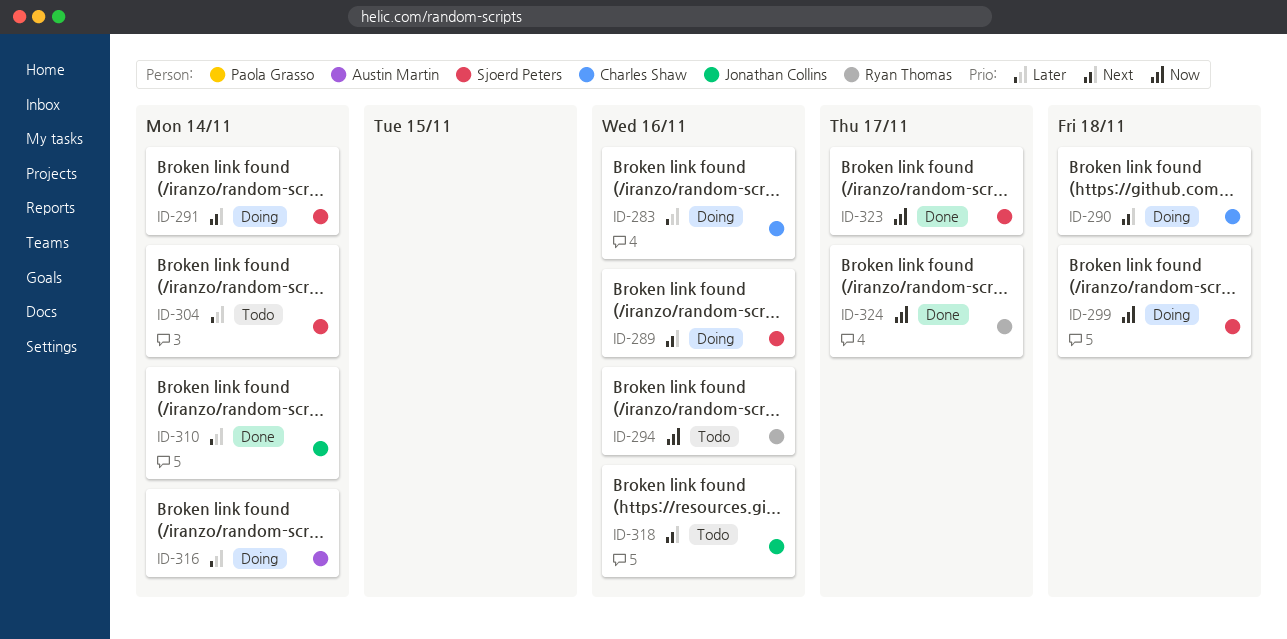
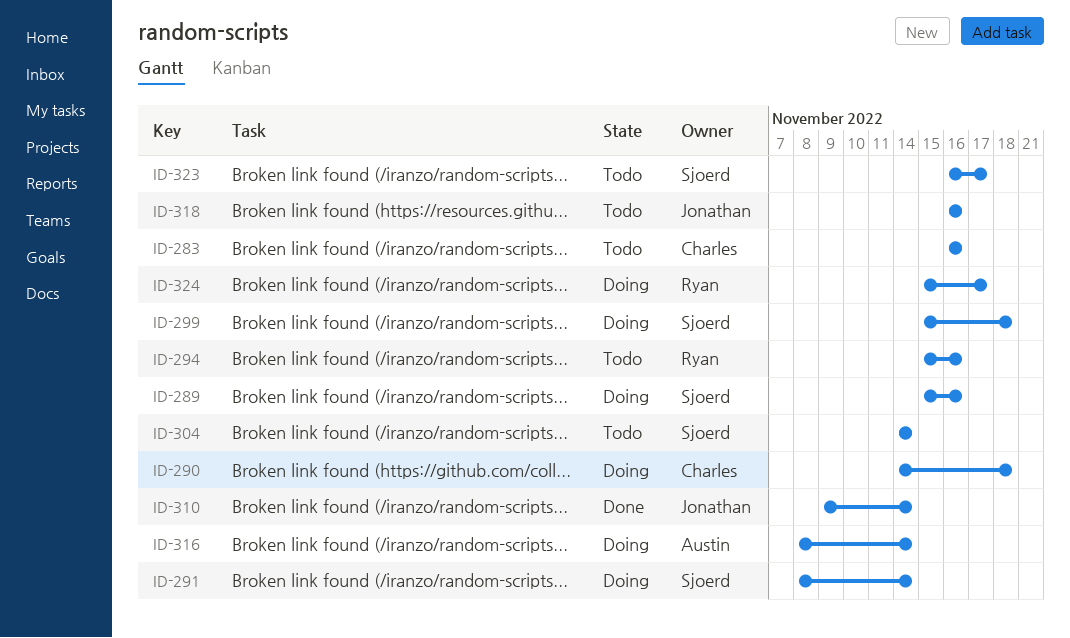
ID-283, status: Doing -> Todo
ID-323, status: Done -> Todo
ID-324, status: Done -> Doing

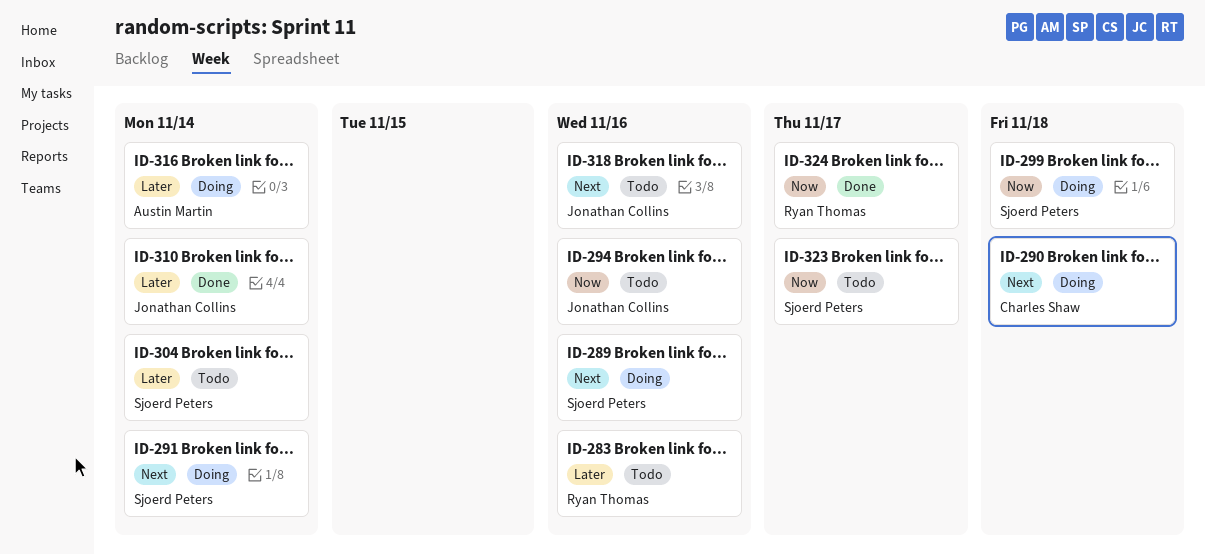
ID-283, owner: Charles Shaw -> Ryan Thomas
ID-294, owner: Ryan Thomas -> Jonathan Collins
ID-324, status: Doing -> Done

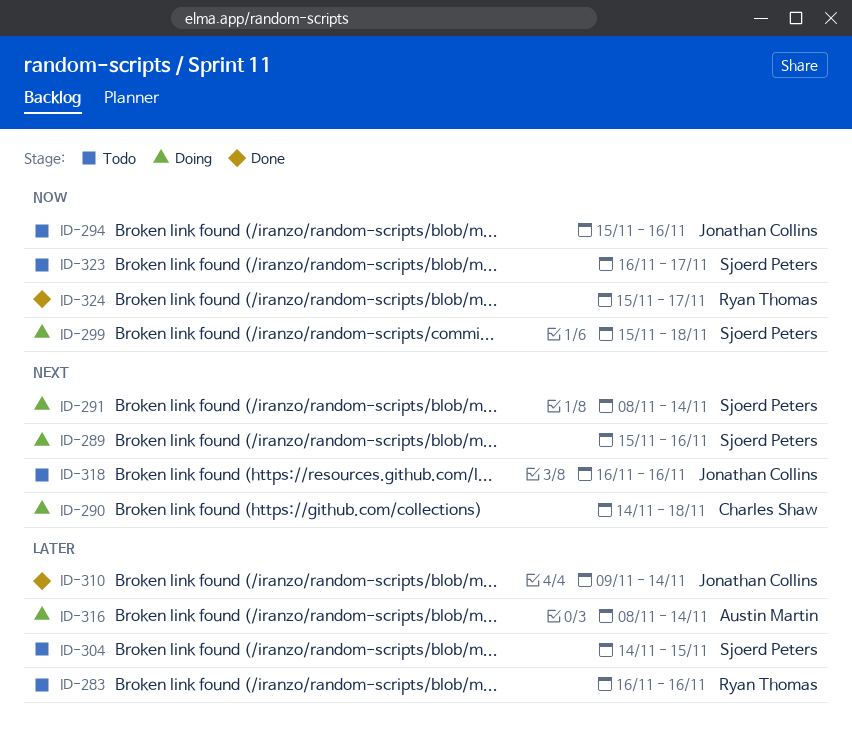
ID-304, due: Nov 14 -> Nov 15

